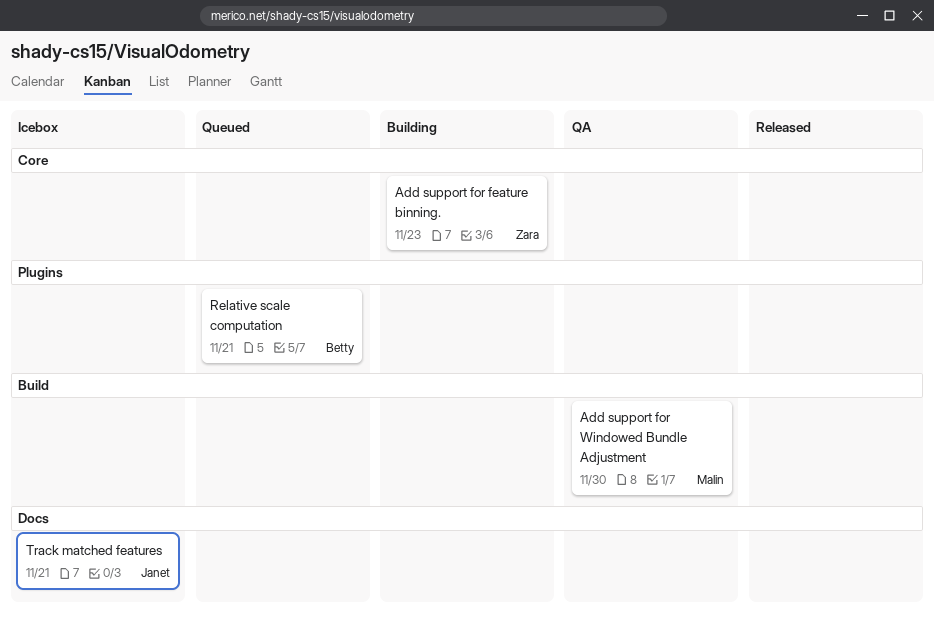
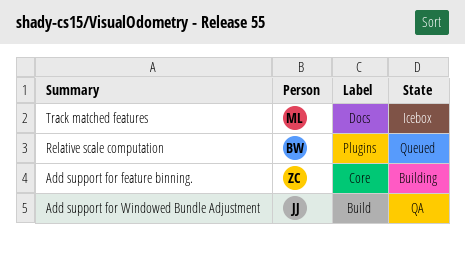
Add support for Windowed Bundle Adjustment, owner: Malin -> Janet
Track matched features, owner: Janet -> Malin

